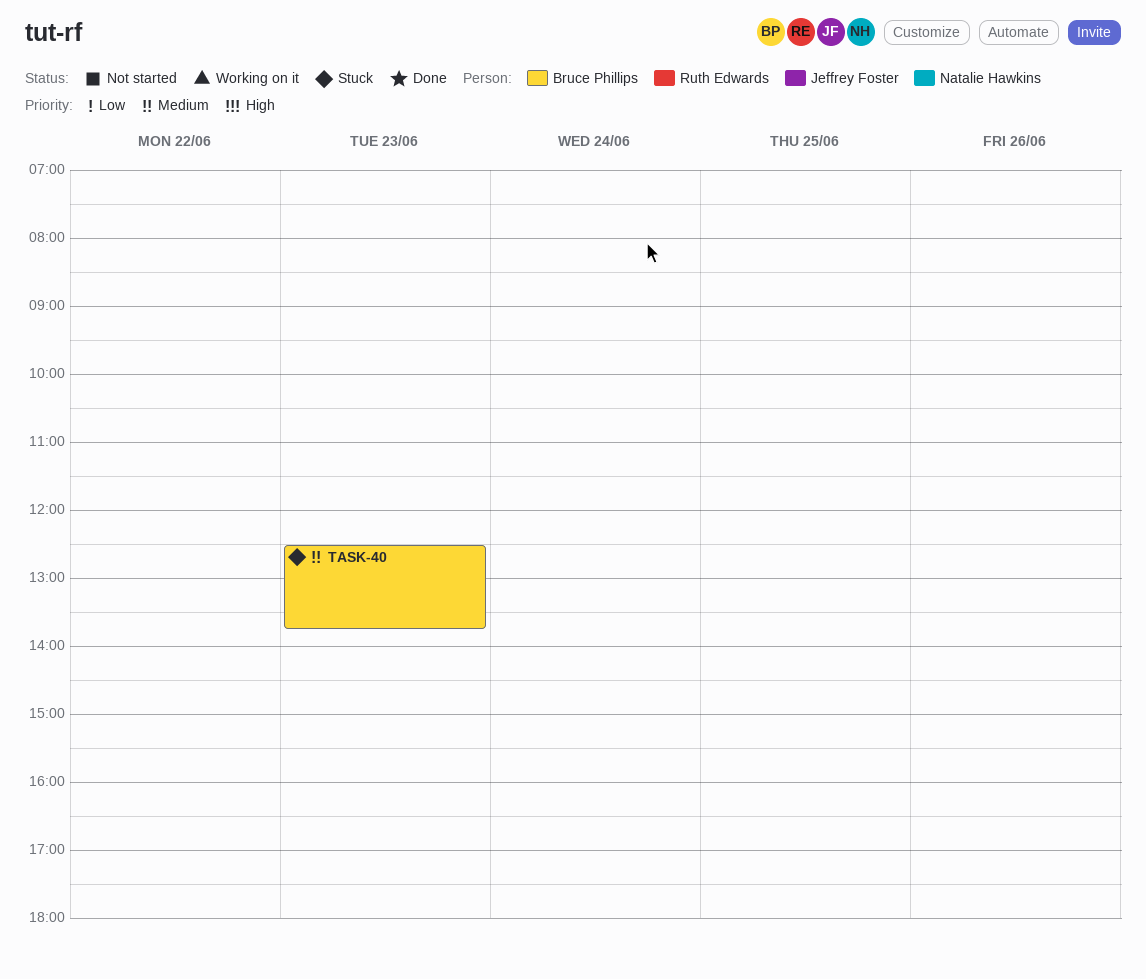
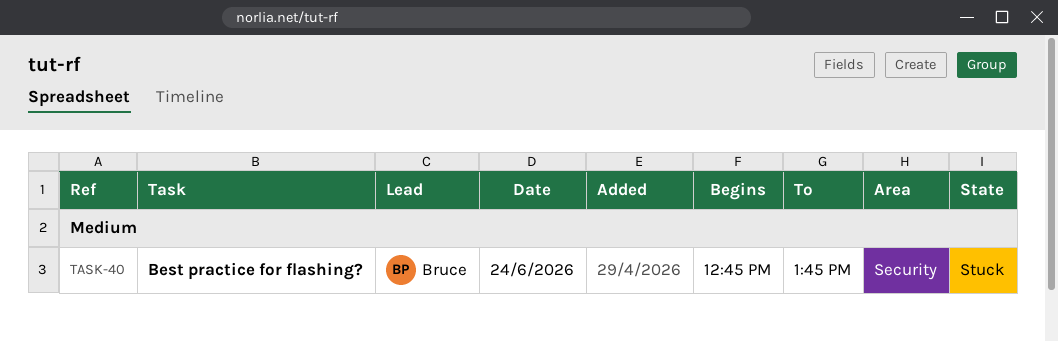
TASK-40, day: Jun 23 -> Jun 24
TASK-40, begins: 12:30 -> 12:45

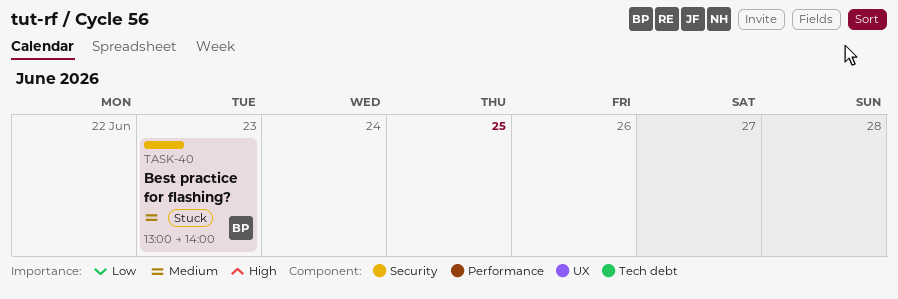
TASK-40, day: Jun 24 -> Jun 23
TASK-40, begins: 12:45 -> 13:00
TASK-40, ends: 13:45 -> 14:00

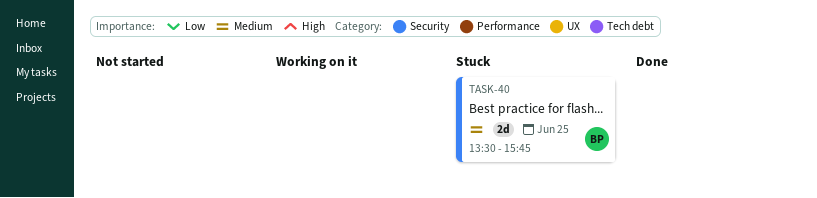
TASK-40, day: Jun 23 -> Jun 25
TASK-40, begins: 13:00 -> 13:30
TASK-40, ends: 14:00 -> 15:45

